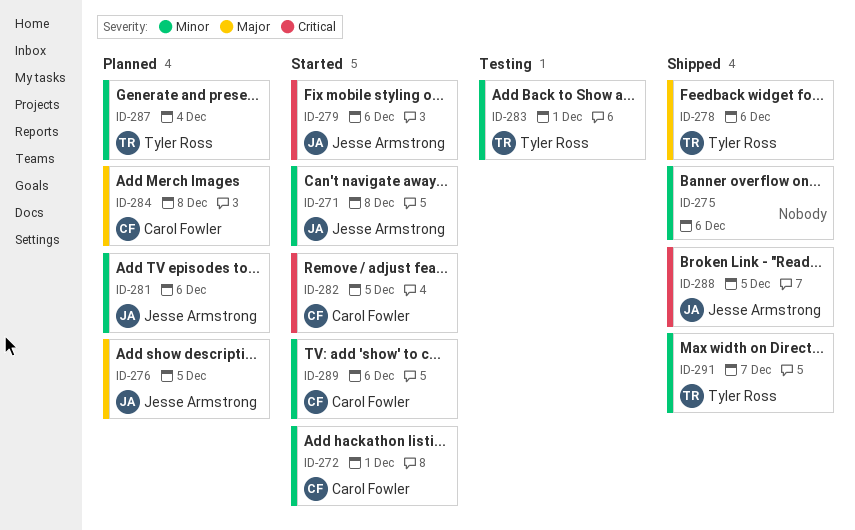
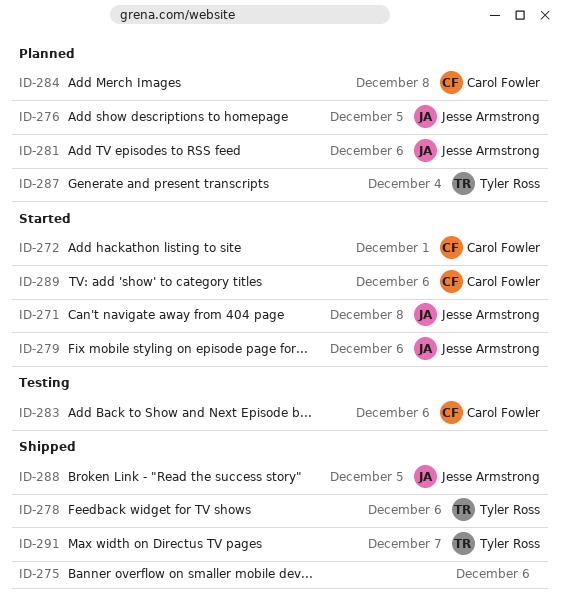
ID-282: present -> none
ID-283, owner: Tyler Ross -> Carol Fowler
ID-283, due: Dec 1 -> Dec 6

